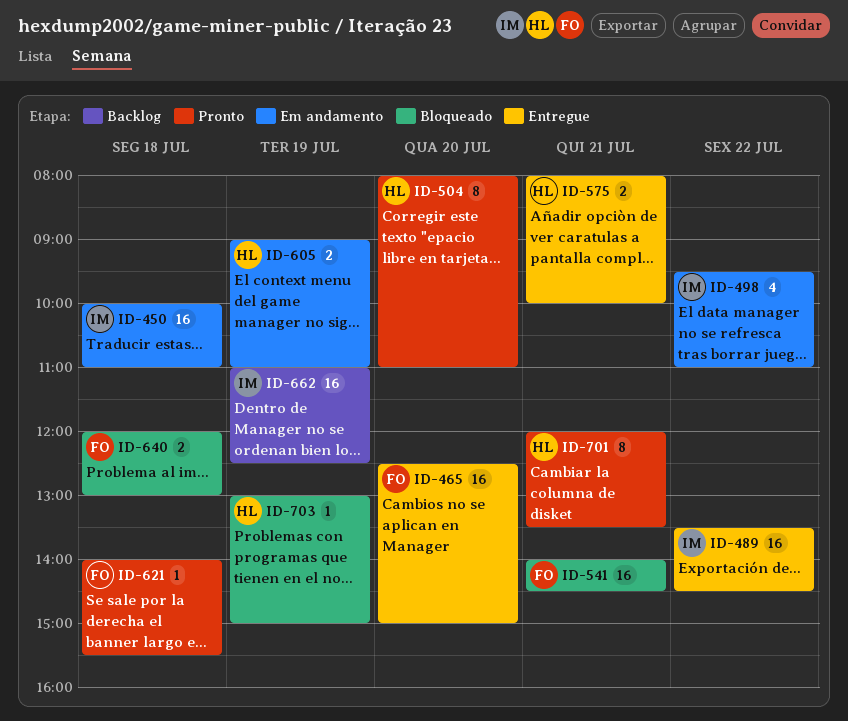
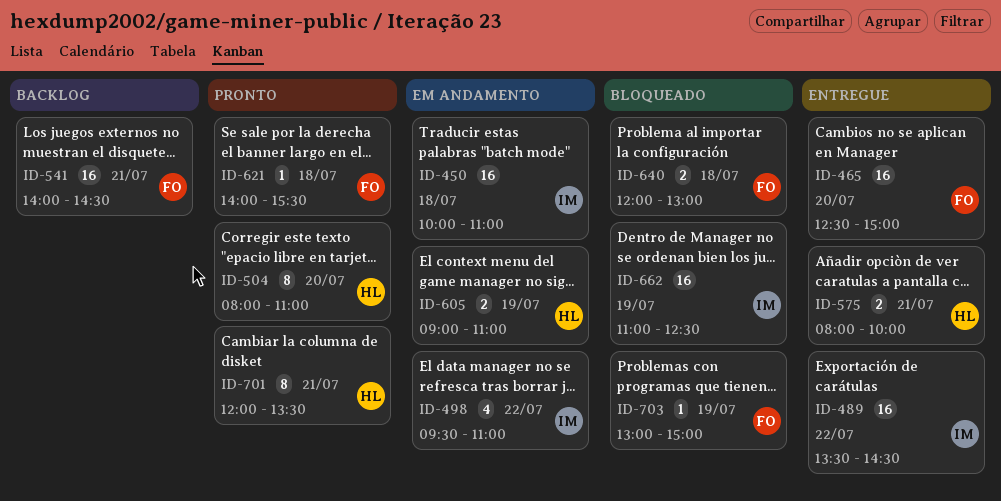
ID-541, status: Bloqueado -> Backlog
ID-662, status: Backlog -> Bloqueado
ID-703, owner: HL -> FO

